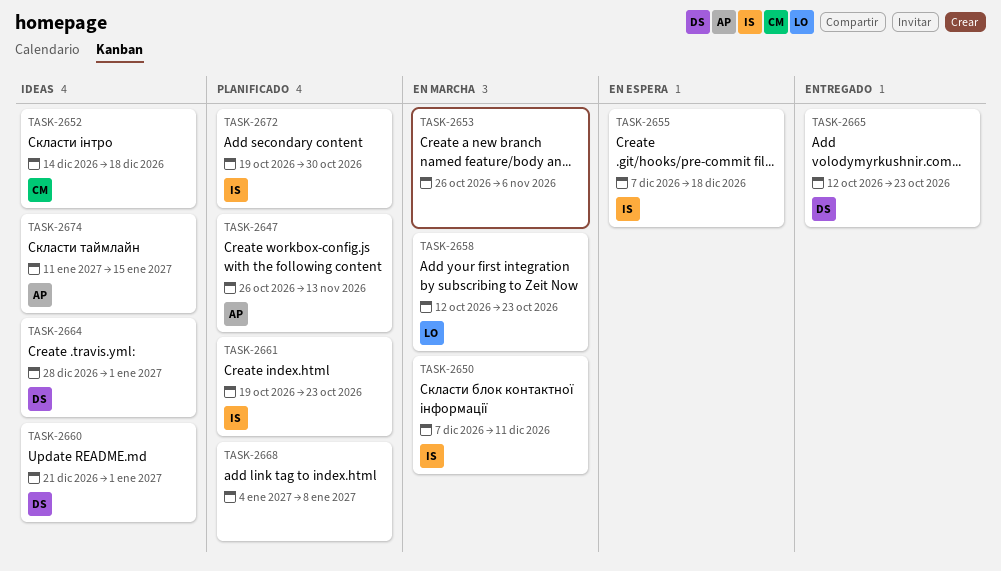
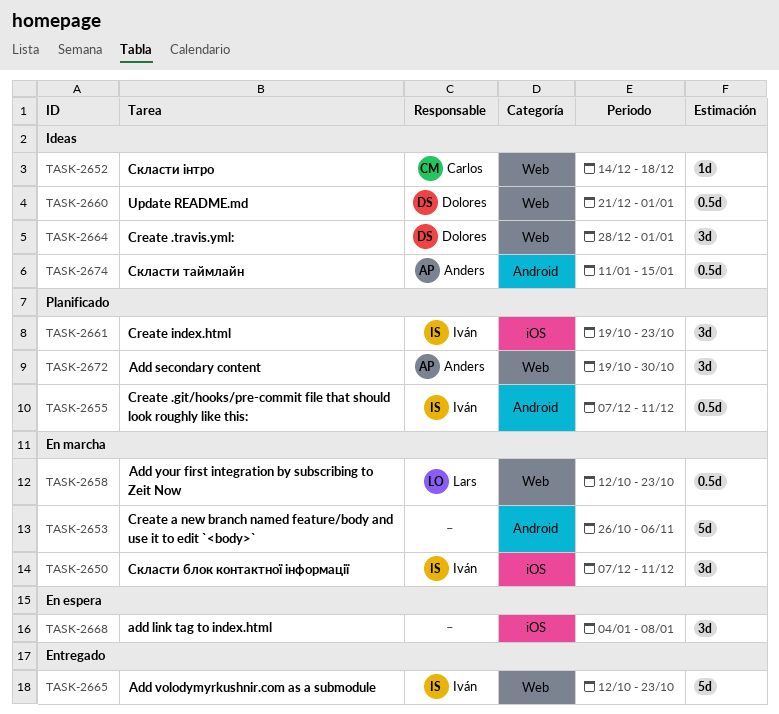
TASK-2647: present -> none
TASK-2655, status: En espera -> Planificado
TASK-2655, due: Dec 18 -> Dec 11
TASK-2665, owner: Dolores -> Iván
TASK-2668, status: Planificado -> En espera
TASK-2672, owner: Iván -> Anders

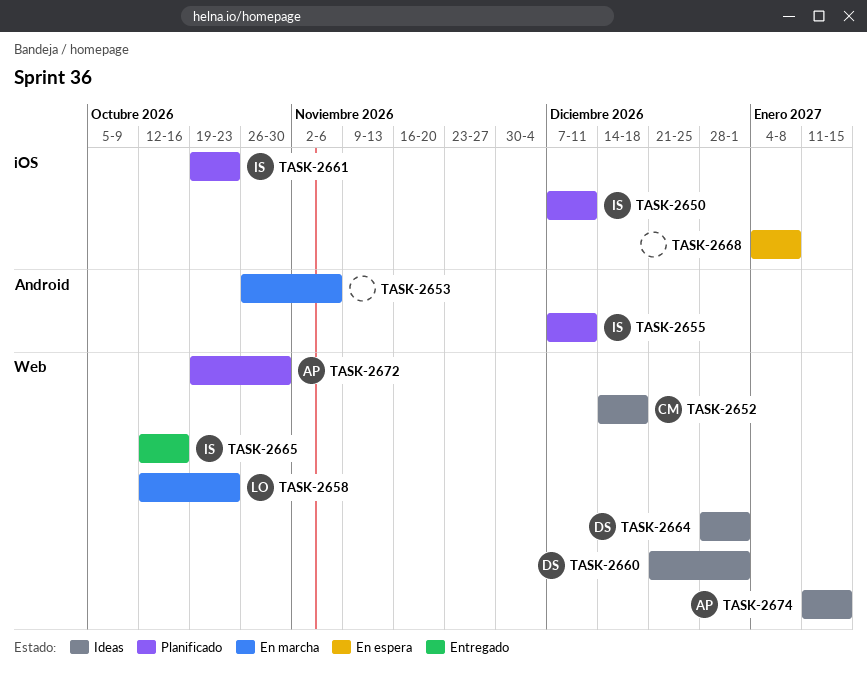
TASK-2650, status: En marcha -> Planificado
TASK-2665, due: Oct 23 -> Oct 16
TASK-2674, label: Android -> Web

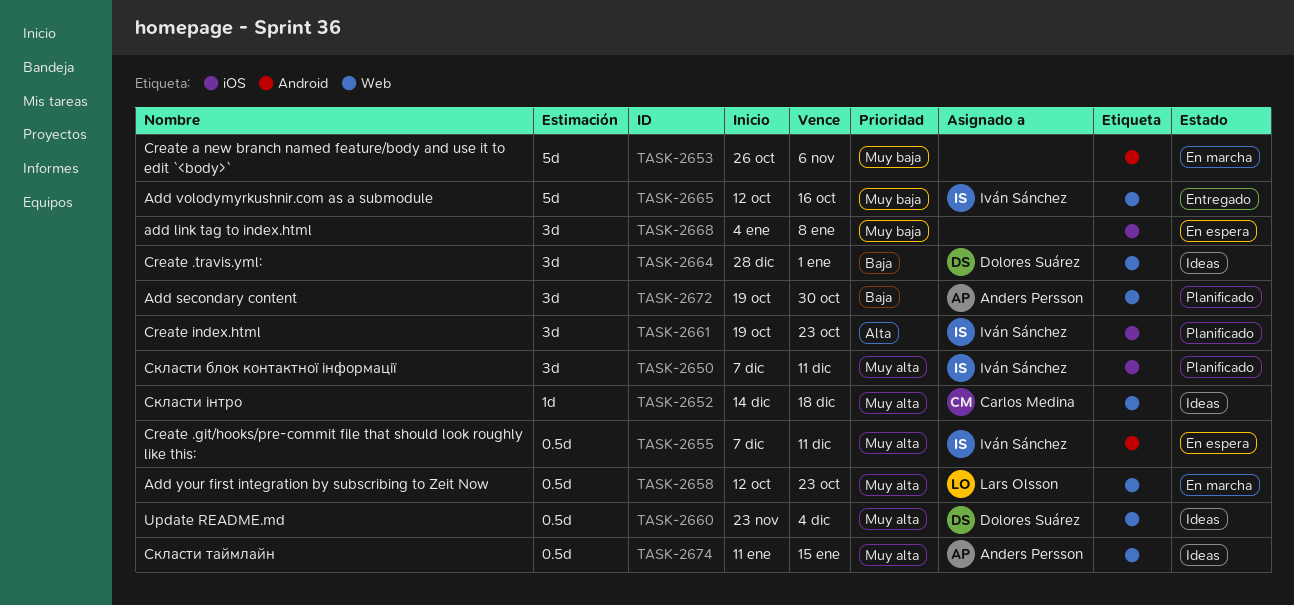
TASK-2655, status: Planificado -> En espera
TASK-2660, start: Dec 21 -> Nov 23
TASK-2660, due: Jan 1 -> Dec 4

